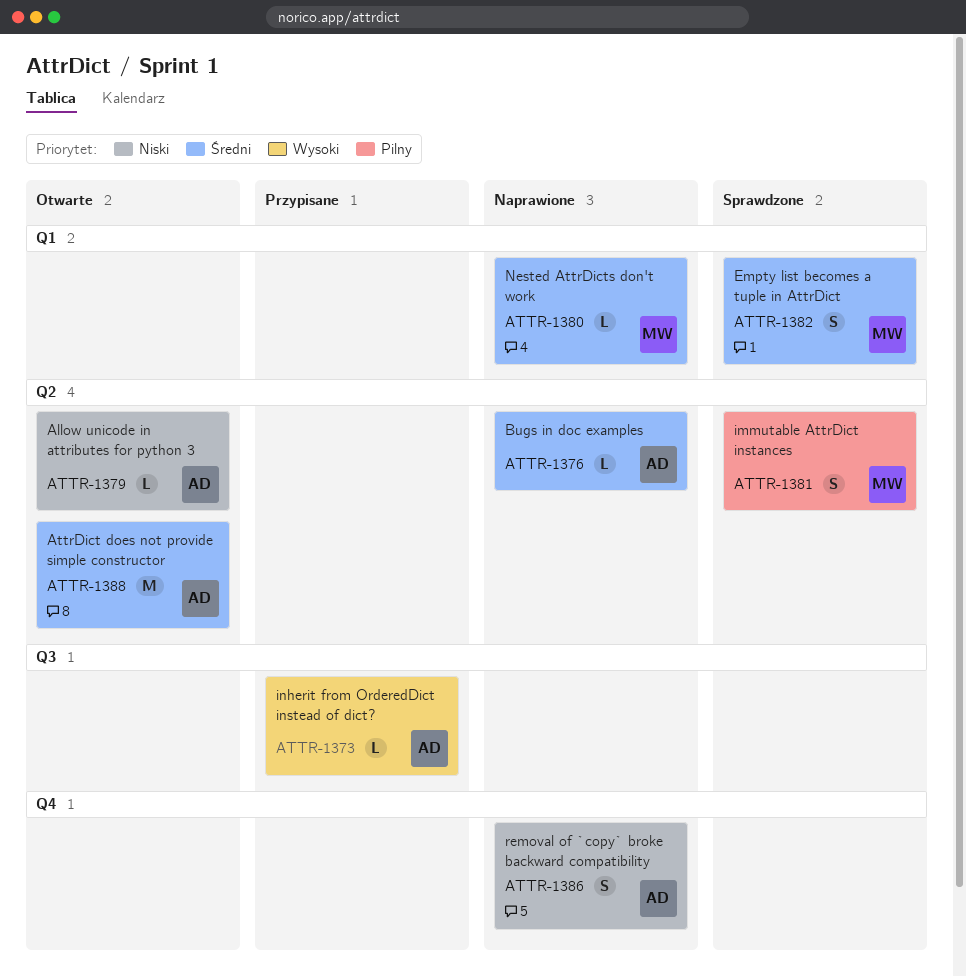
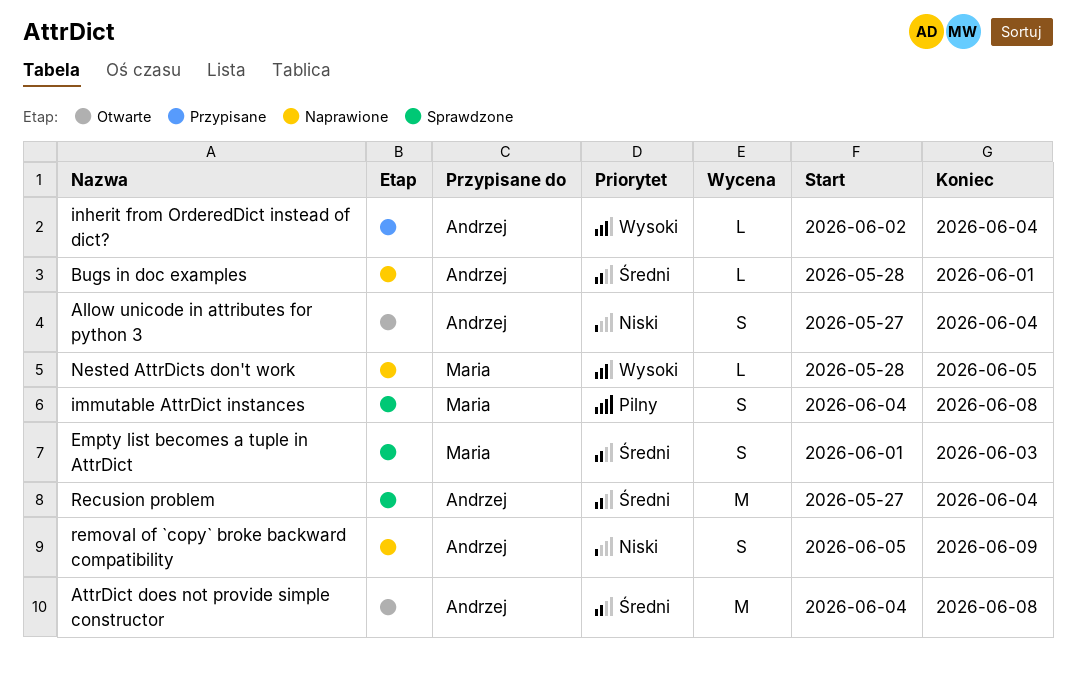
Allow unicode in attributes for python 3, estimate: L -> S
Nested AttrDicts don't work, priority: Średni -> Wysoki
Recusion problem: none -> present

